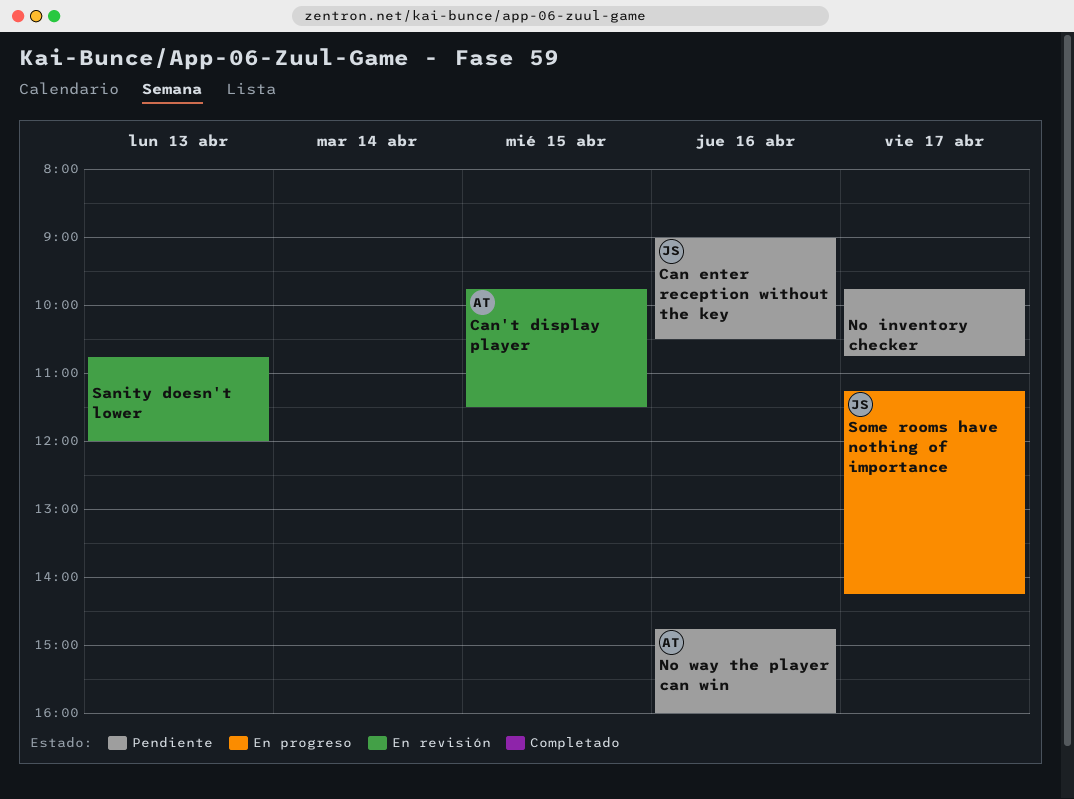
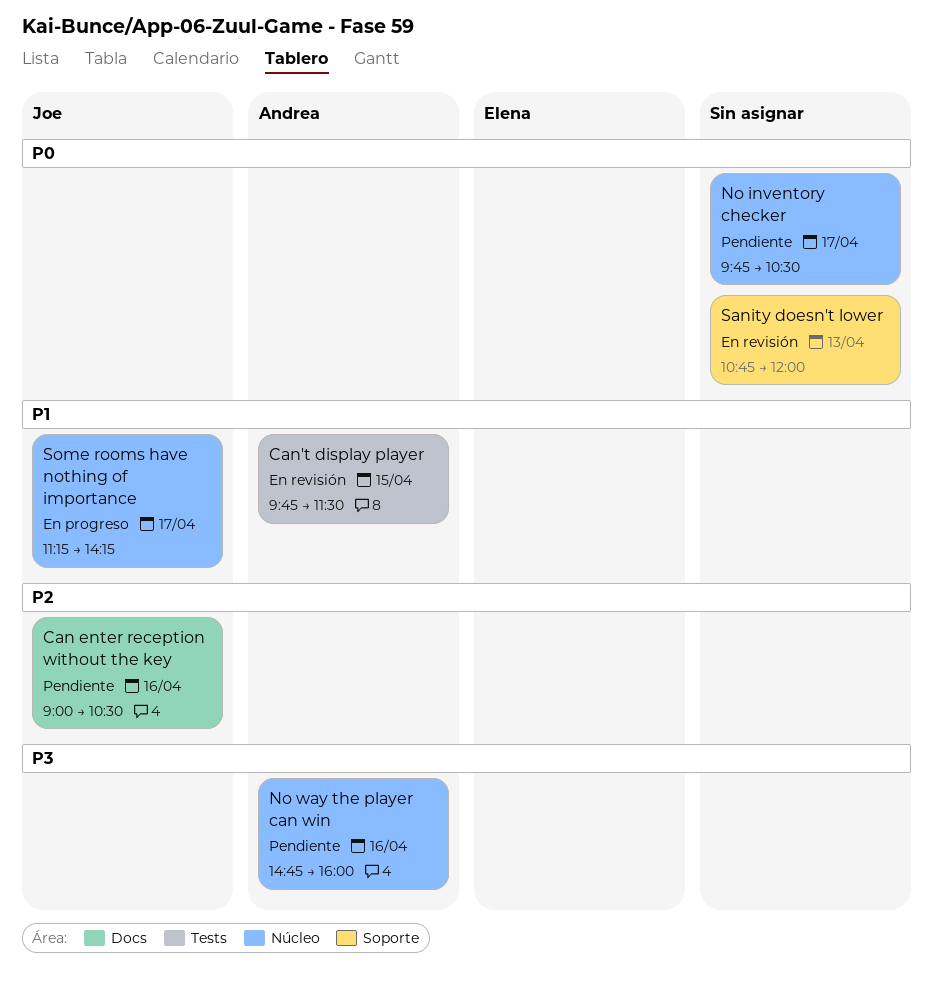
No inventory checker, ends: 10:45 -> 10:30

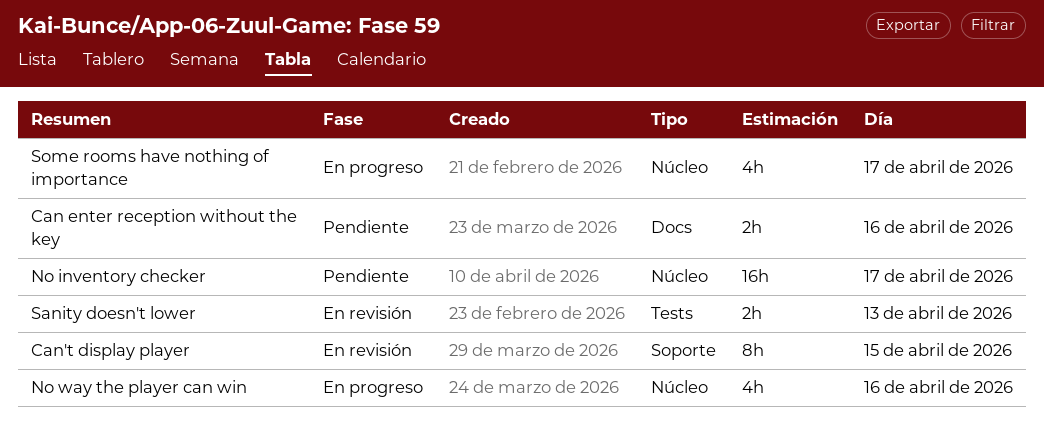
Can't display player, label: Tests -> Soporte
No way the player can win, status: Pendiente -> En progreso
Sanity doesn't lower, label: Soporte -> Tests

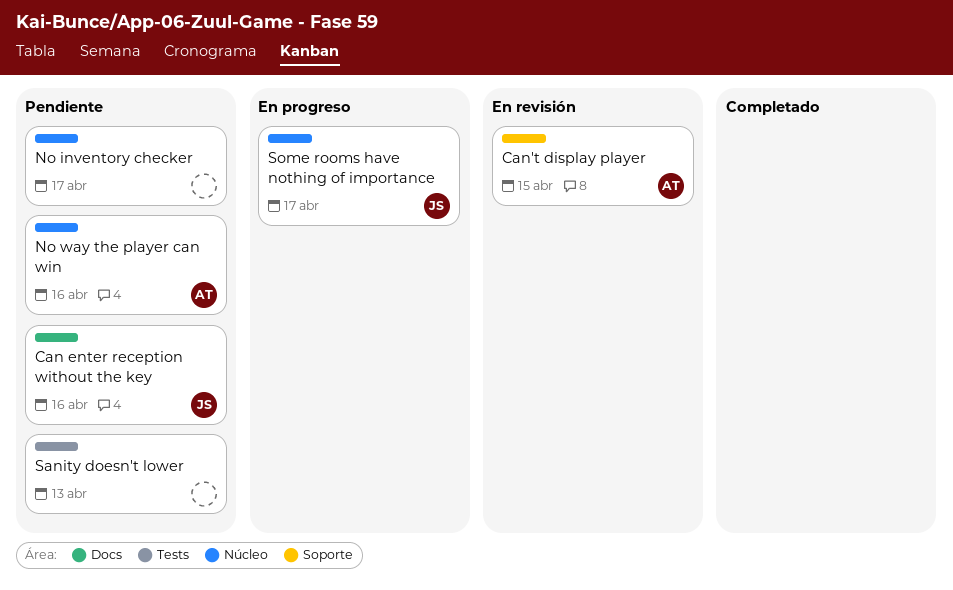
No way the player can win, status: En progreso -> Pendiente
Sanity doesn't lower, status: En revisión -> Pendiente

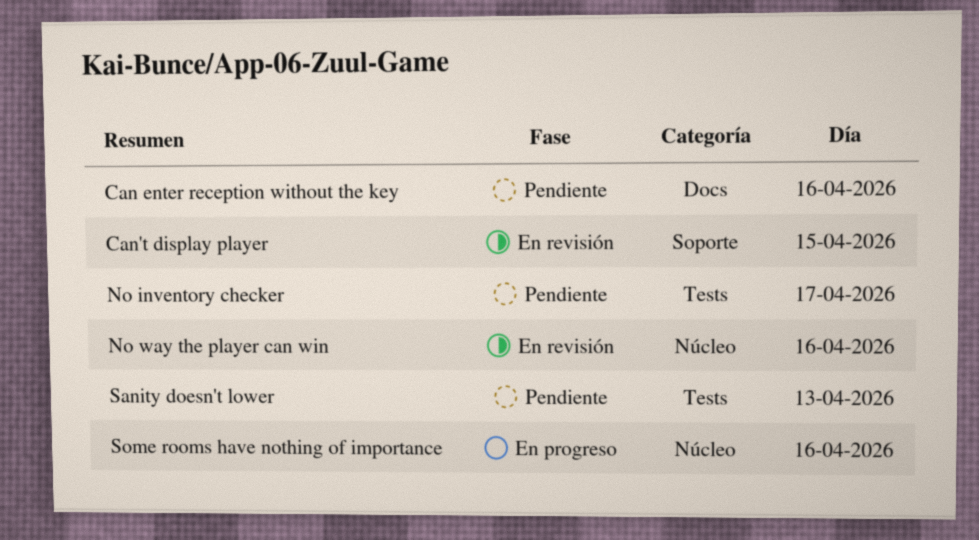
No inventory checker, label: Núcleo -> Tests
No way the player can win, status: Pendiente -> En revisión
Some rooms have nothing of importance, day: Apr 17 -> Apr 16

